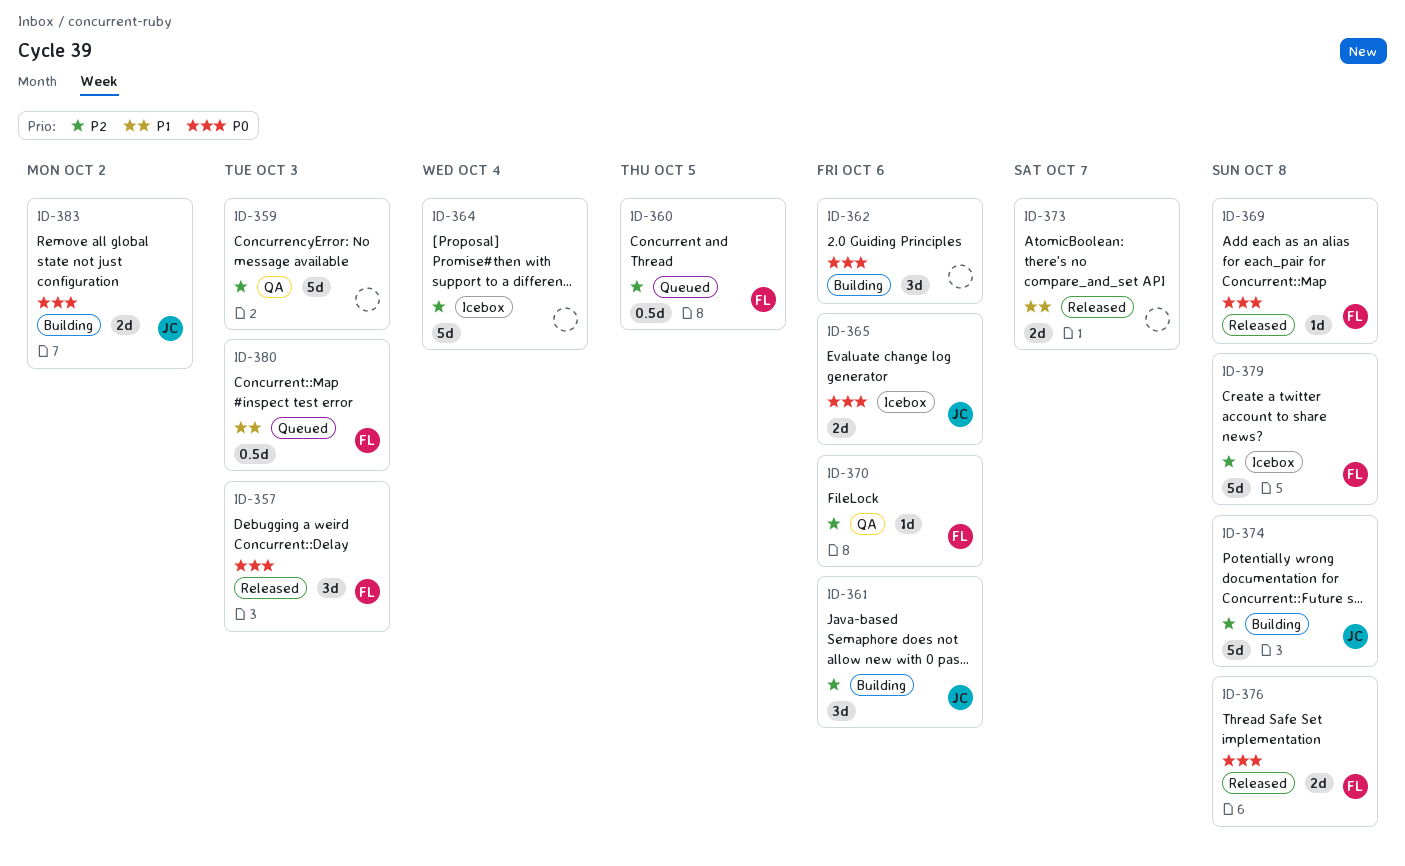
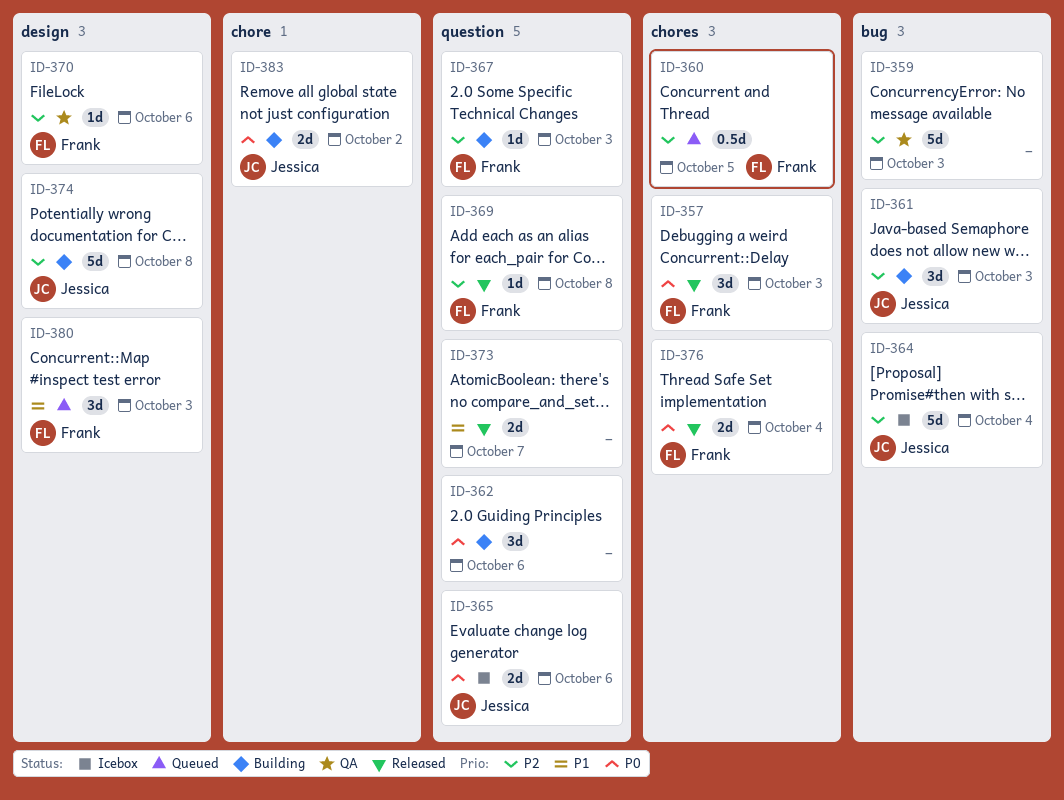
ID-361, due: Oct 6 -> Oct 3
ID-364, owner: none -> Jessica
ID-367: none -> present
ID-369, priority: P0 -> P2
ID-376, due: Oct 8 -> Oct 4
ID-379: present -> none
ID-380, estimate: 0.5d -> 3d

